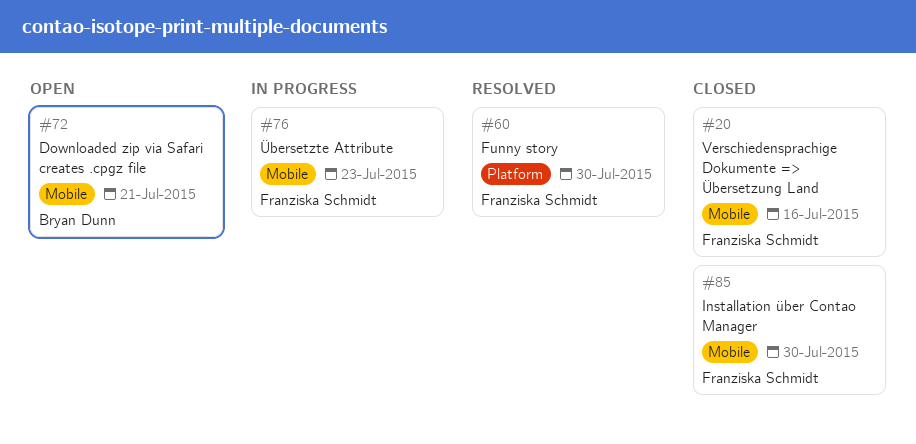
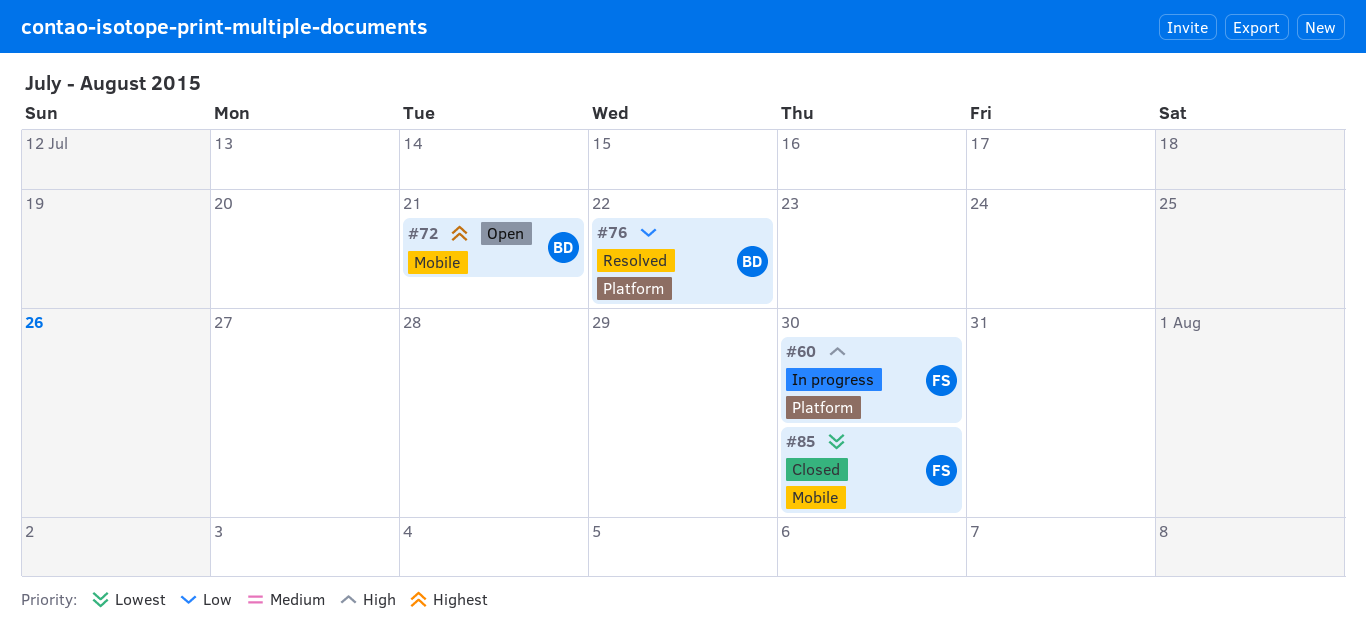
#20: present -> none
#60, status: Resolved -> In progress
#76, status: In progress -> Resolved
#76, owner: Franziska Schmidt -> Bryan Dunn
#76, label: Mobile -> Platform
#76, due: Jul 23 -> Jul 22

